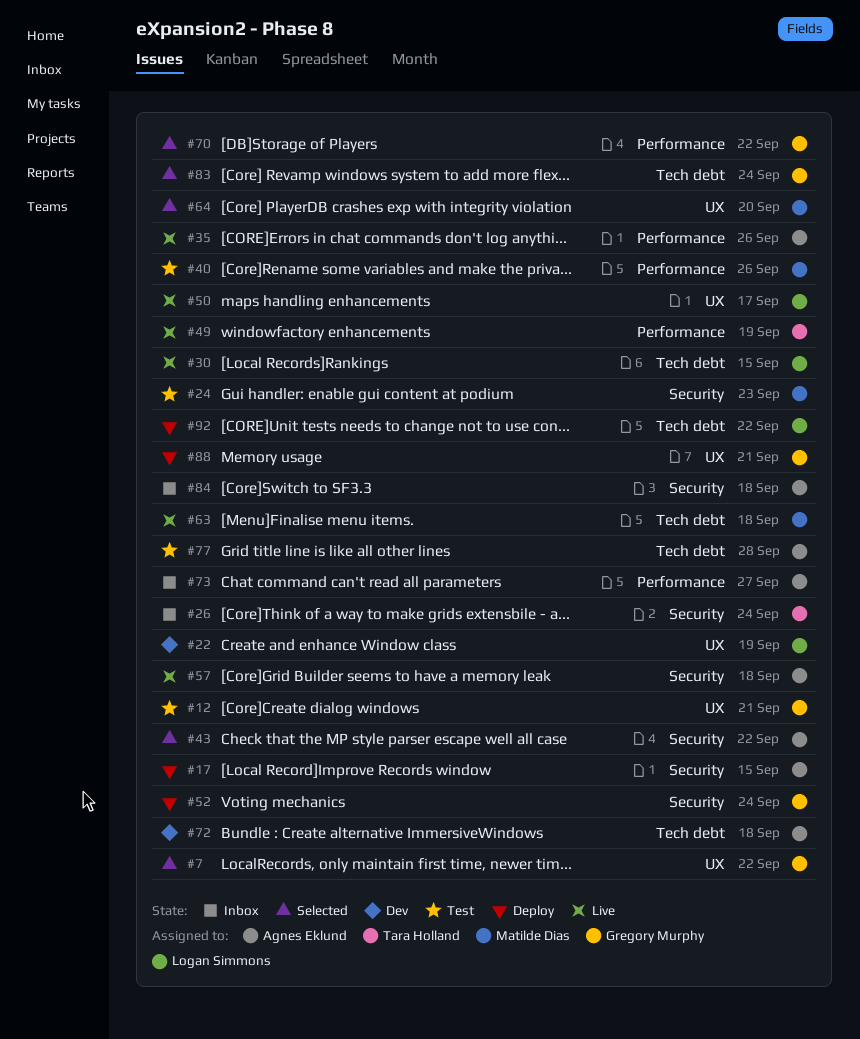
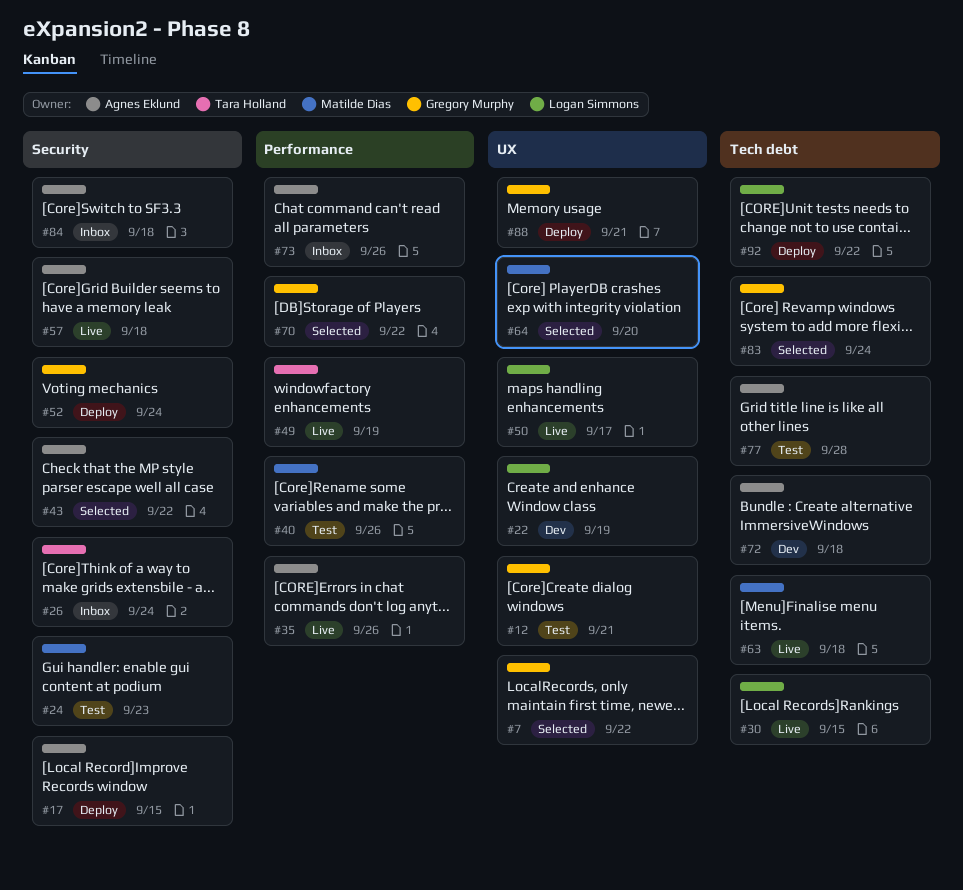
#73, due: Sep 27 -> Sep 26

